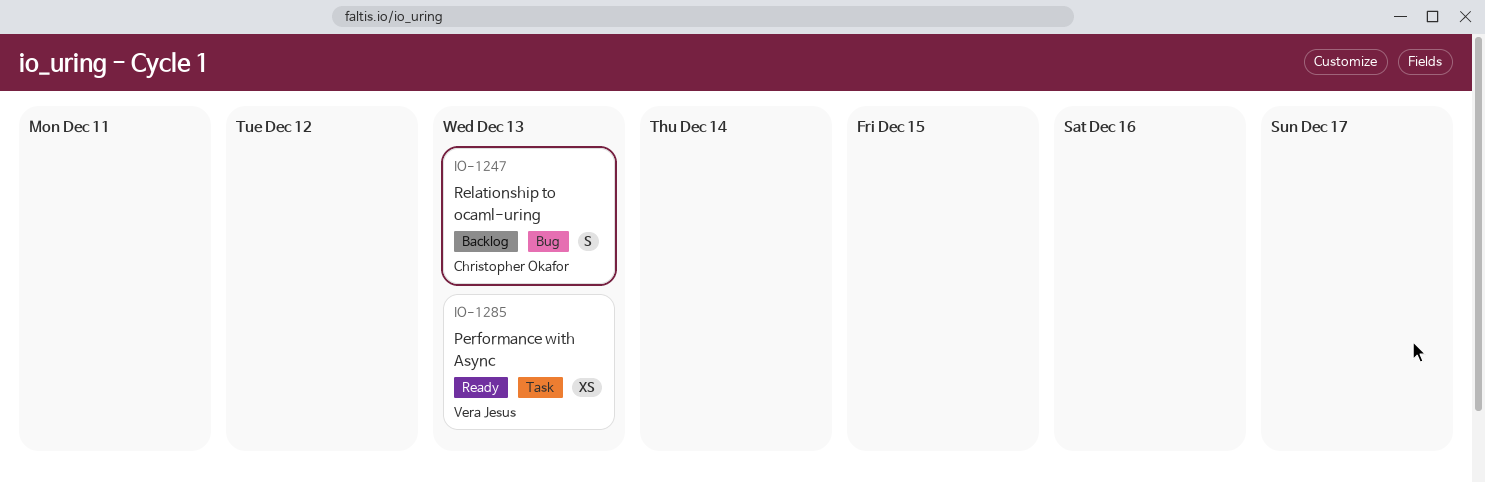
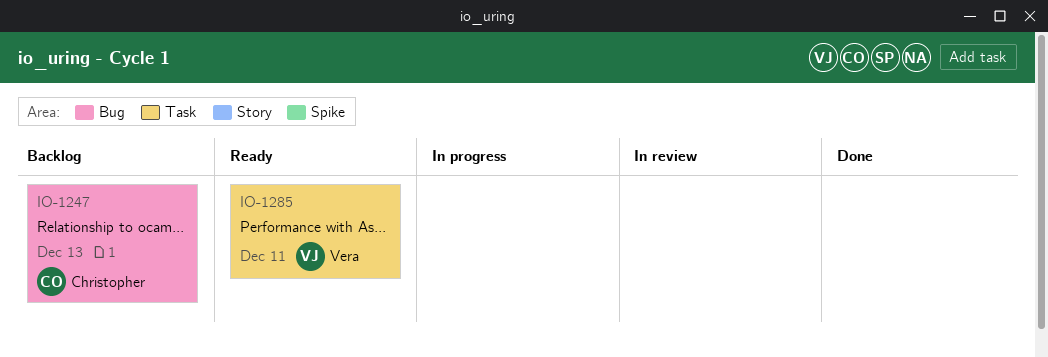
IO-1285, due: Dec 13 -> Dec 11

